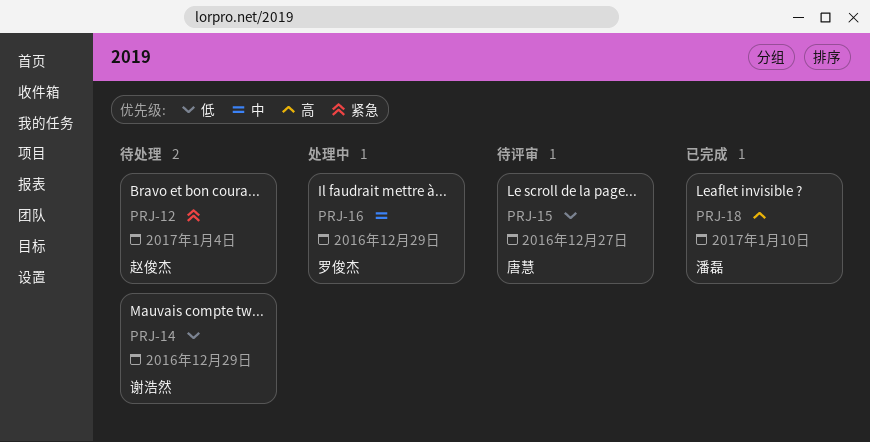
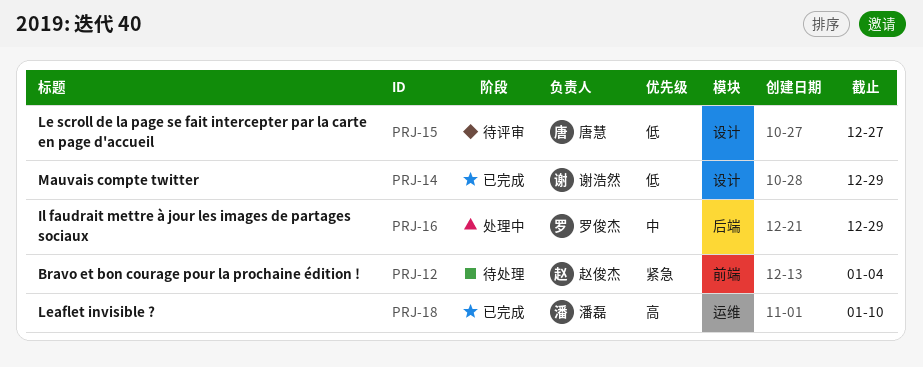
PRJ-14, status: 待处理 -> 已完成

